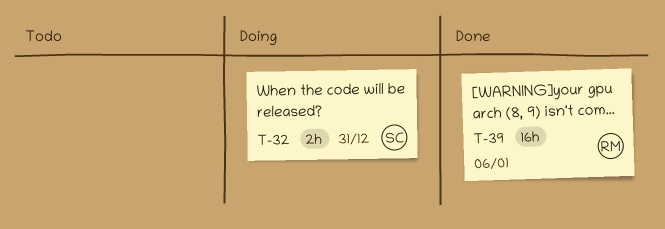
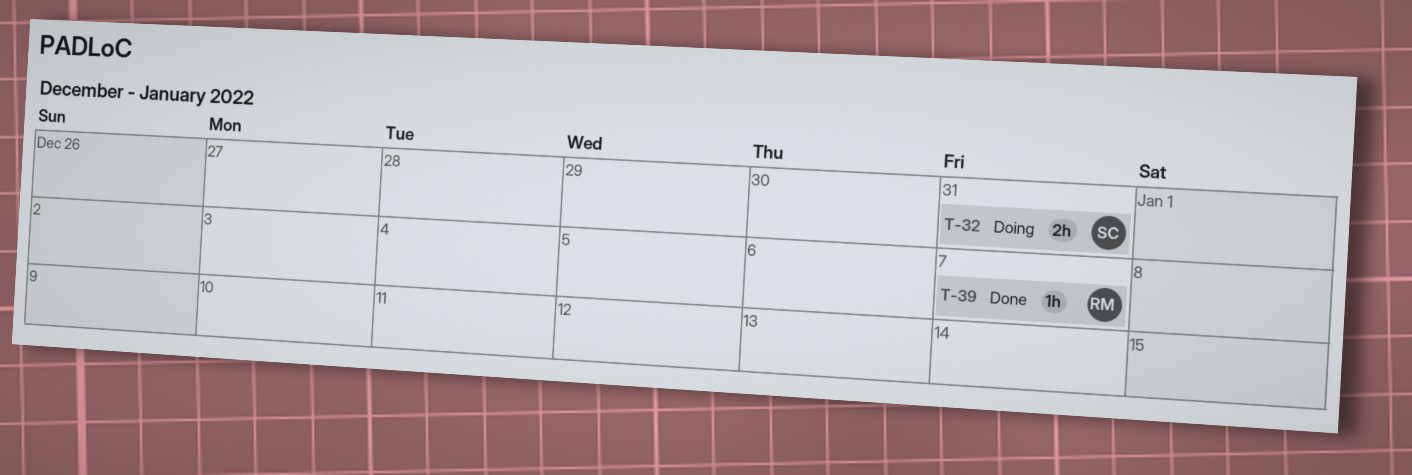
T-39, estimate: 16h -> 1h
T-39, due: Jan 6 -> Jan 7

